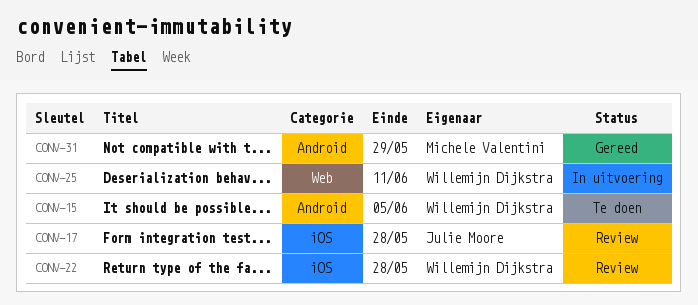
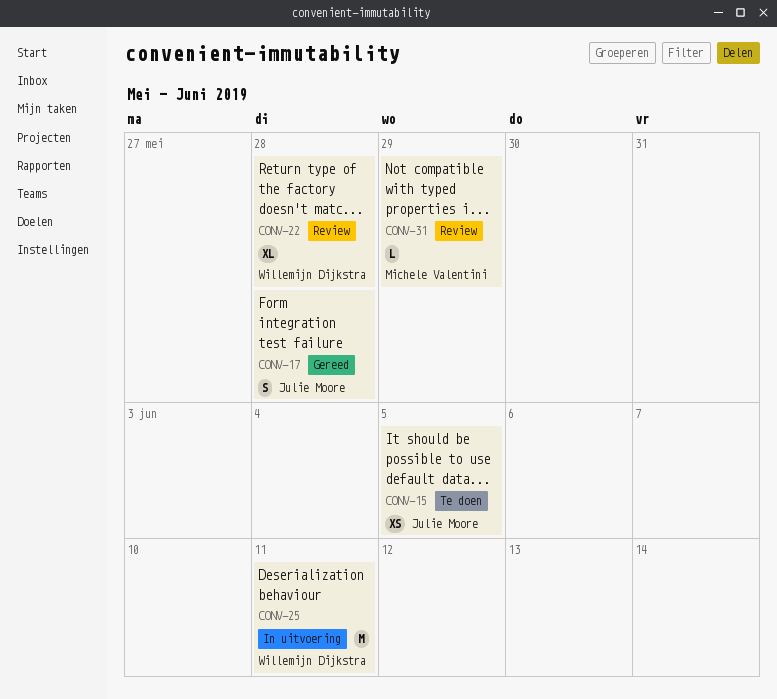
CONV-15, owner: Willemijn Dijkstra -> Julie Moore
CONV-17, status: Review -> Gereed
CONV-31, status: Gereed -> Review

